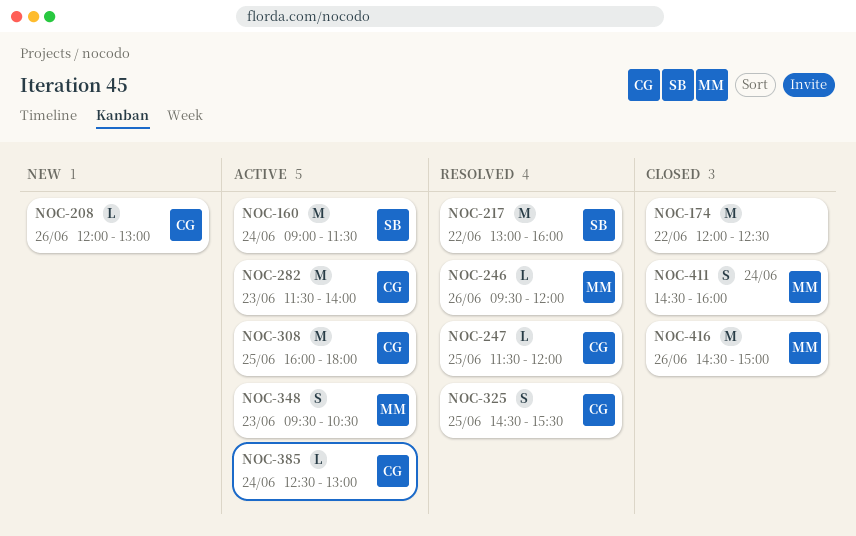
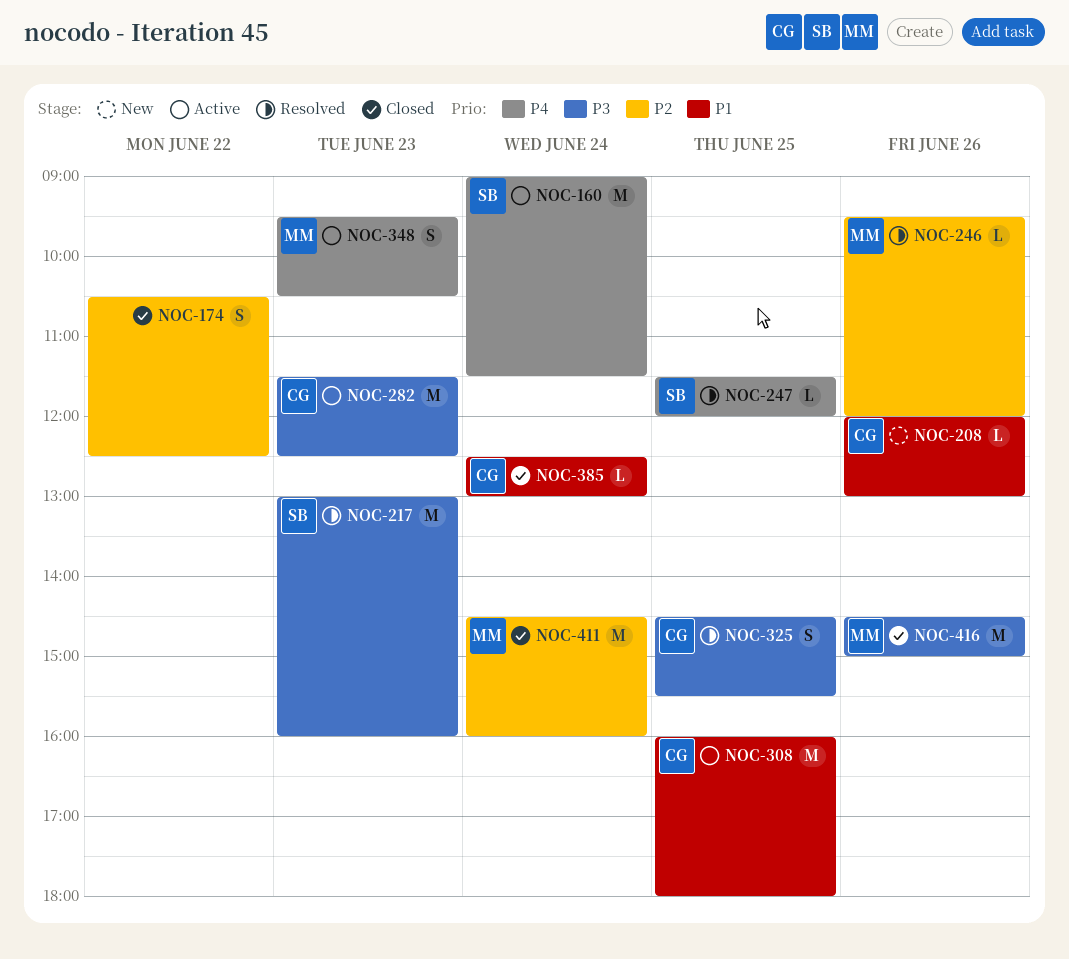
NOC-174, estimate: M -> S
NOC-174, begins: 12:00 -> 10:30
NOC-217, day: Jun 22 -> Jun 23
NOC-247, owner: CG -> SB
NOC-282, ends: 14:00 -> 12:30
NOC-385, status: Active -> Closed
NOC-411, estimate: S -> M

